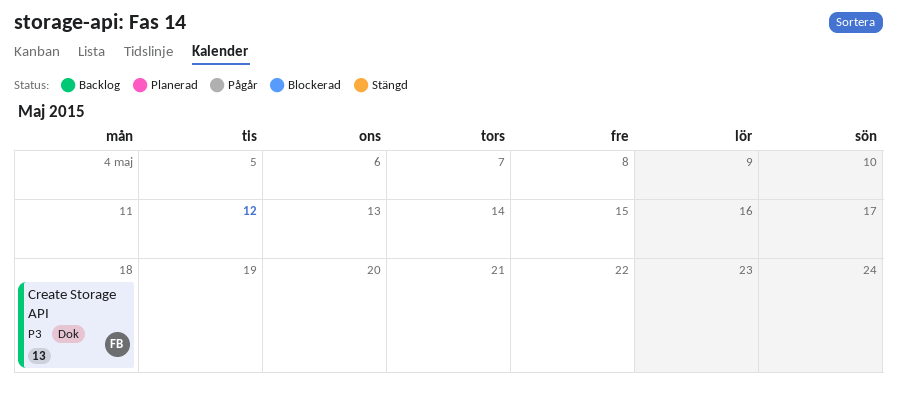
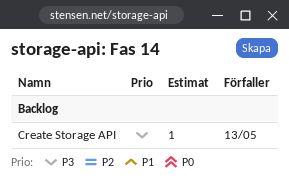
Create Storage API, estimate: 13 -> 1
Create Storage API, due: May 18 -> May 13

